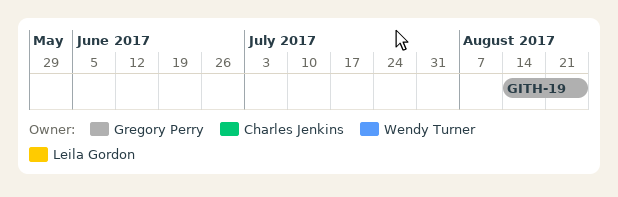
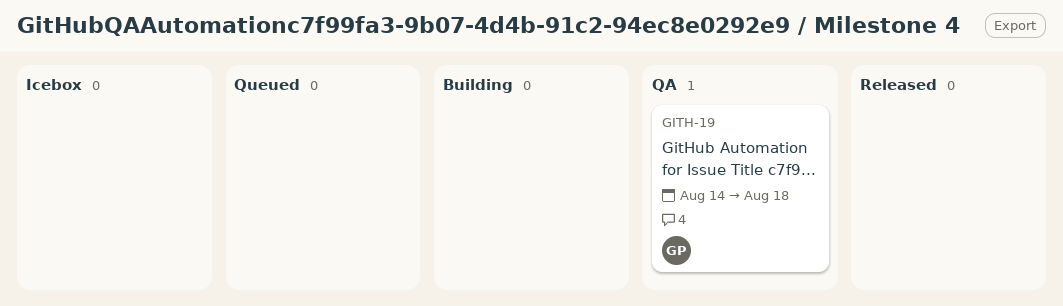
GITH-19, due: Aug 25 -> Aug 18

